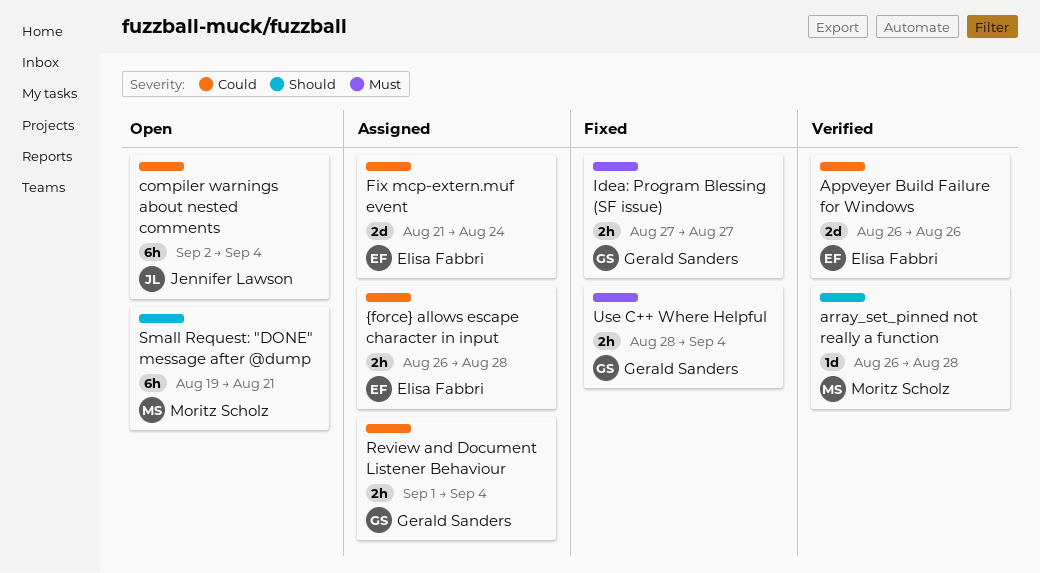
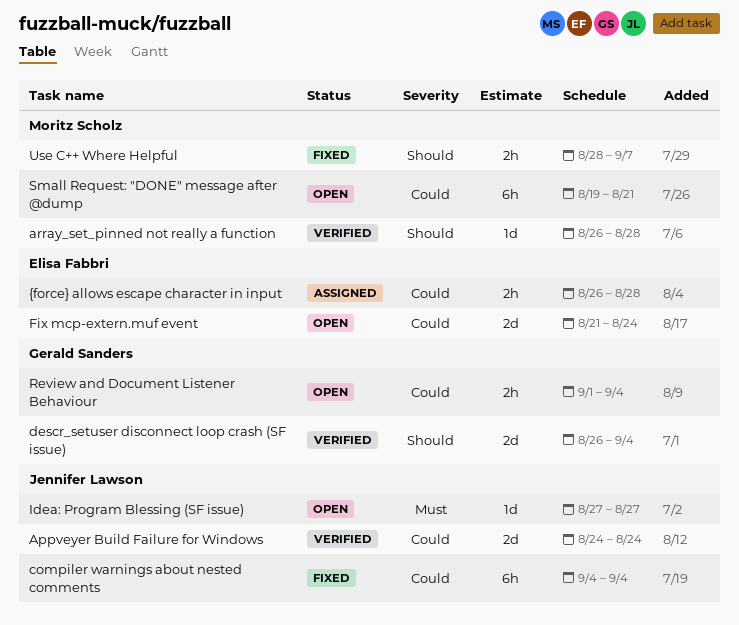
Appveyer Build Failure for Windows, owner: Elisa Fabbri -> Jennifer Lawson
Appveyer Build Failure for Windows, start: Aug 26 -> Aug 24
Appveyer Build Failure for Windows, due: Aug 26 -> Aug 24
compiler warnings about nested comments, status: Open -> Fixed
compiler warnings about nested comments, start: Sep 2 -> Sep 4
descr_setuser disconnect loop crash (SF issue): none -> present
Fix mcp-extern.muf event, status: Assigned -> Open
Idea: Program Blessing (SF issue), status: Fixed -> Open
Idea: Program Blessing (SF issue), owner: Gerald Sanders -> Jennifer Lawson
Idea: Program Blessing (SF issue), estimate: 2h -> 1d
Review and Document Listener Behaviour, status: Assigned -> Open
Small Request: "DONE" message after @dump, priority: Should -> Could
Use C++ Where Helpful, owner: Gerald Sanders -> Moritz Scholz
Use C++ Where Helpful, priority: Must -> Should
Use C++ Where Helpful, due: Sep 4 -> Sep 7

